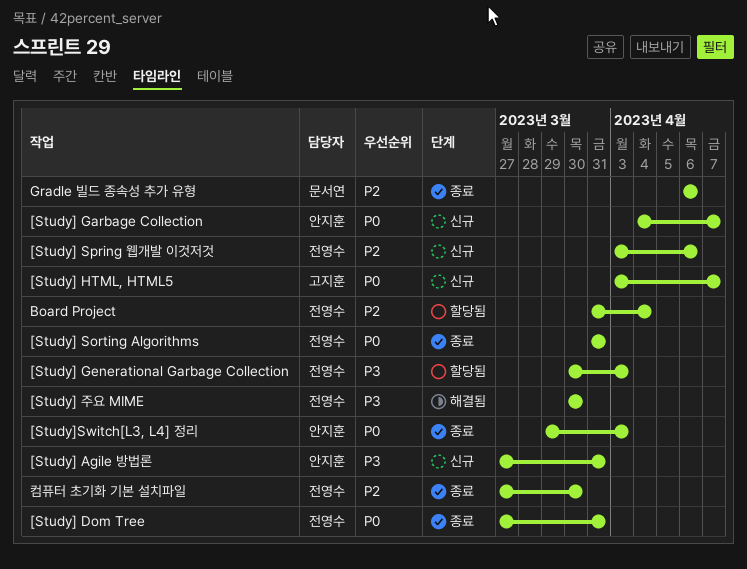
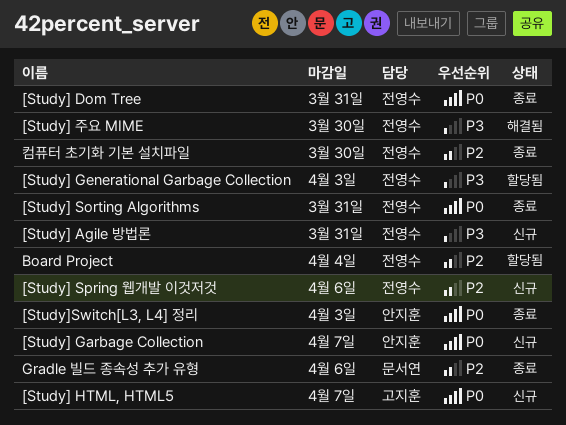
[Study] Agile 방법론, owner: 안지훈 -> 전영수

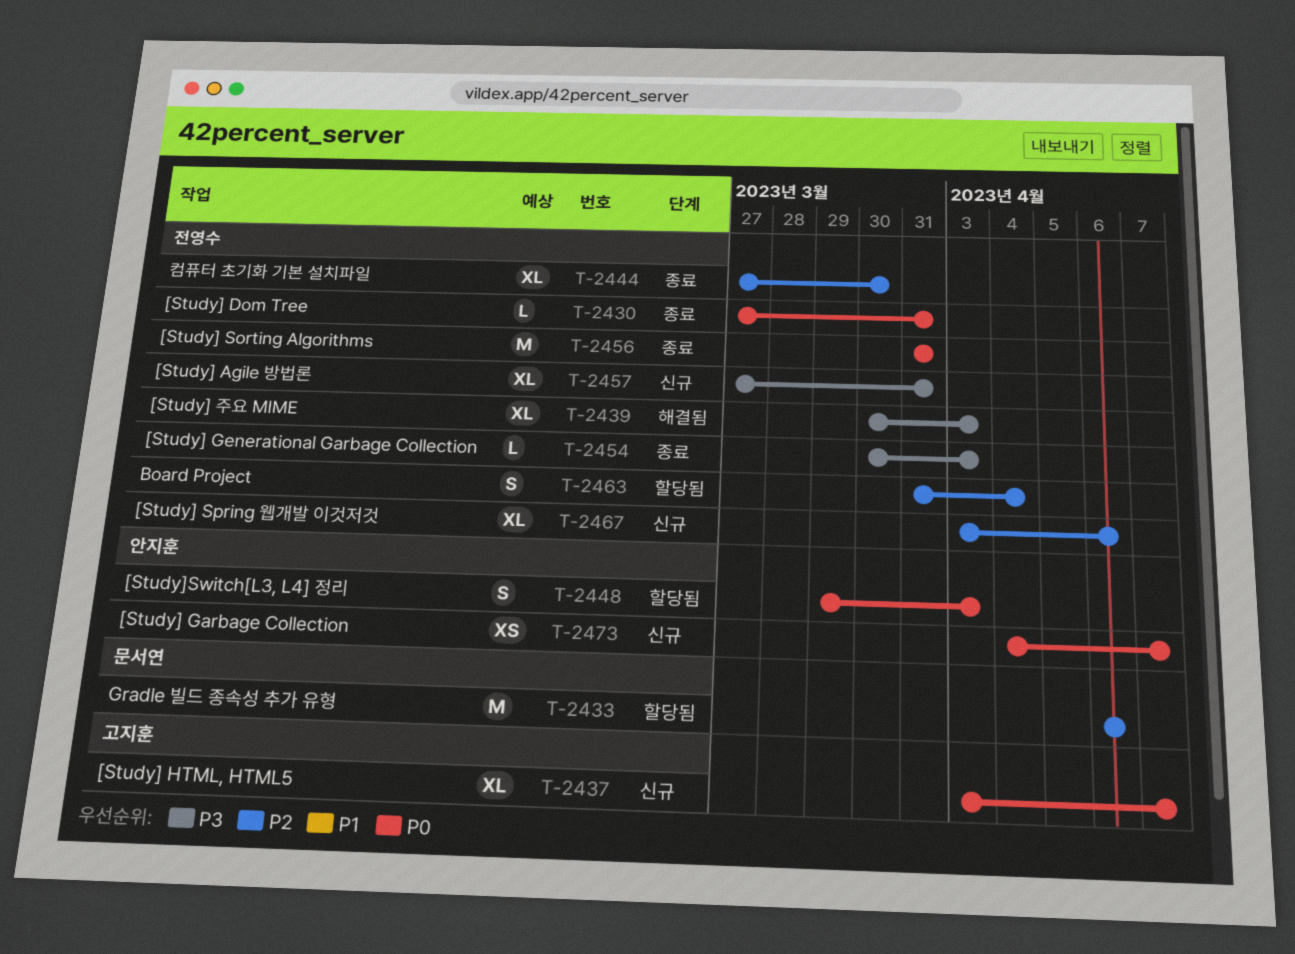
[Study] Generational Garbage Collection, status: 할당됨 -> 종료
[Study] 주요 MIME, due: Mar 30 -> Apr 3
[Study]Switch[L3, L4] 정리, status: 종료 -> 할당됨
Gradle 빌드 종속성 추가 유형, status: 종료 -> 할당됨

